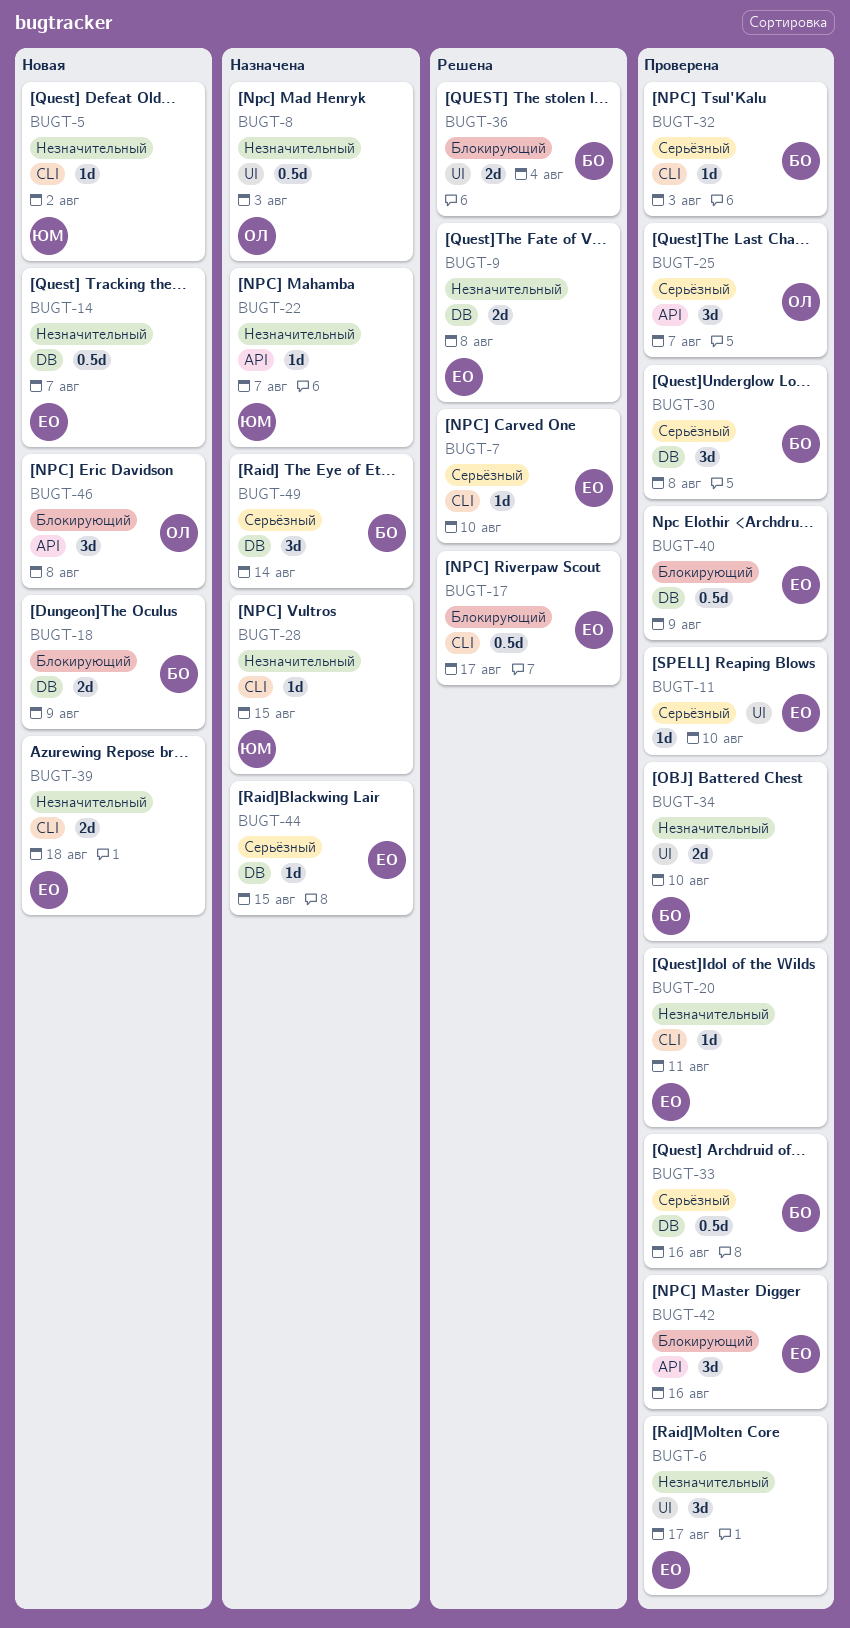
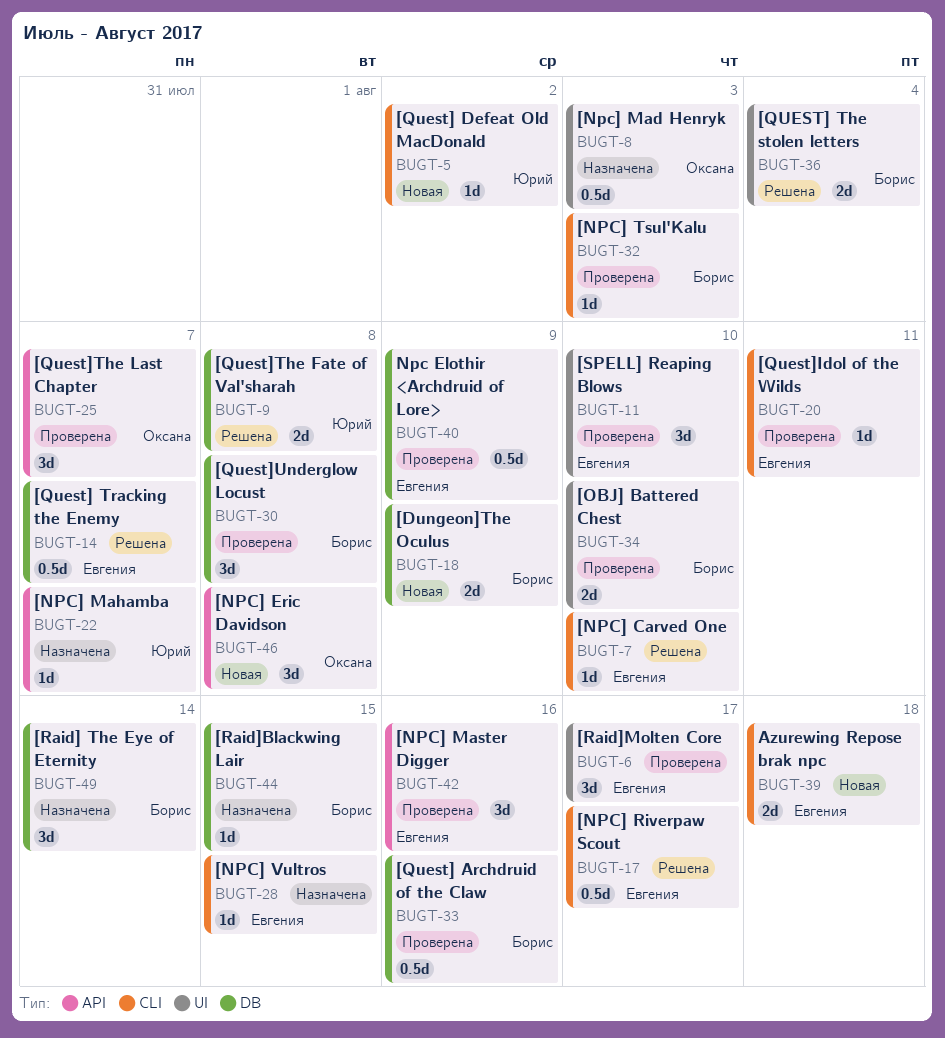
BUGT-9, owner: Евгения -> Юрий
BUGT-11, estimate: 1d -> 3d
BUGT-14, status: Новая -> Решена
BUGT-28, owner: Юрий -> Евгения
BUGT-44, owner: Евгения -> Борис

